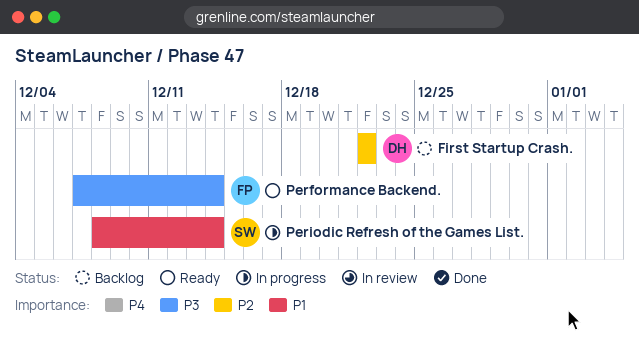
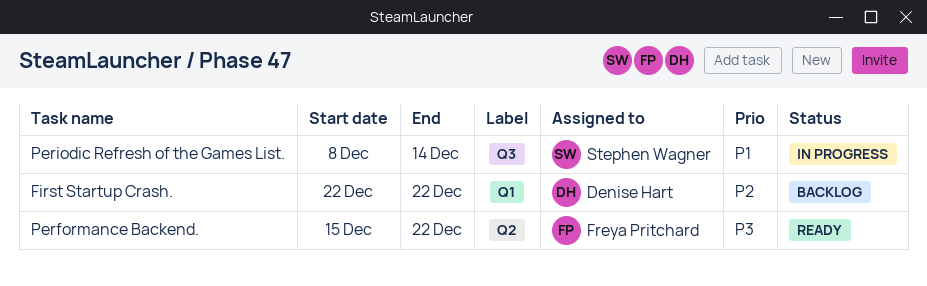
Performance Backend., start: Dec 7 -> Dec 15
Performance Backend., due: Dec 14 -> Dec 22

